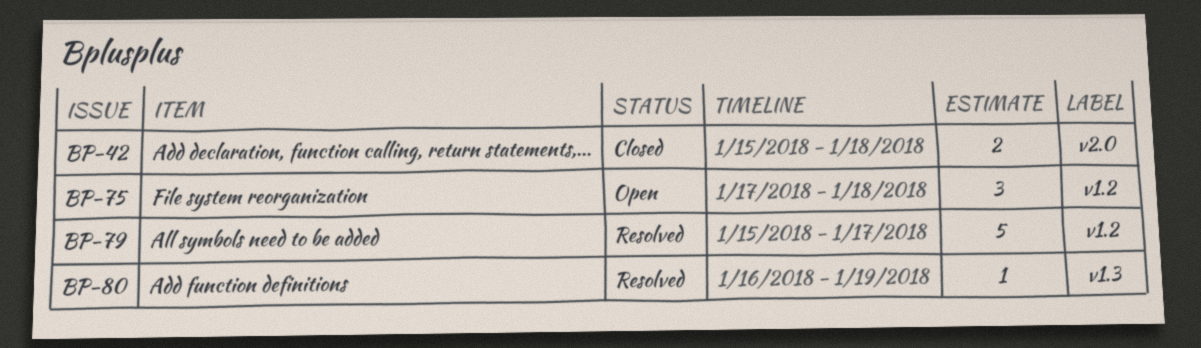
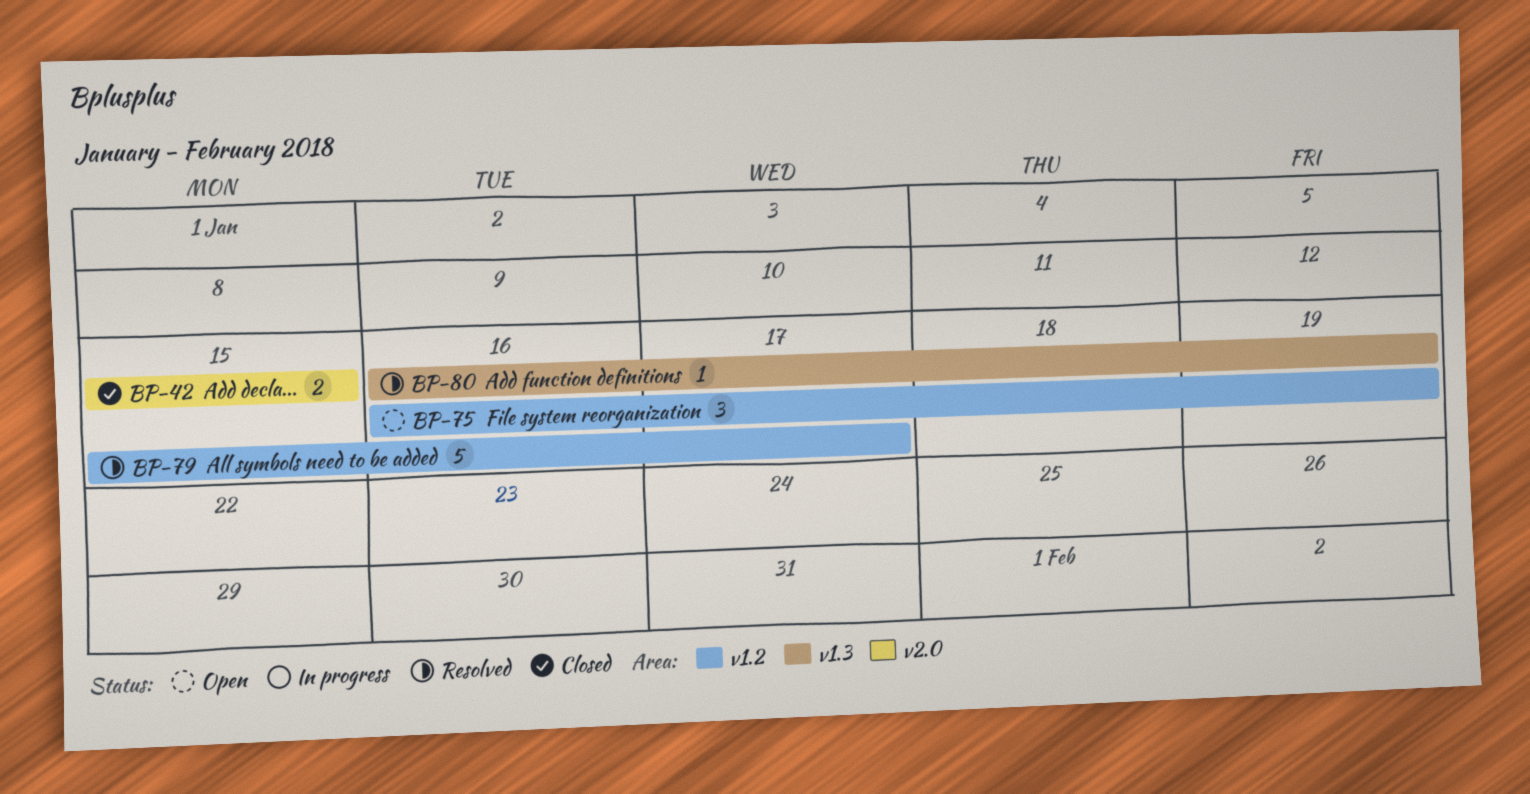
BP-42, due: Jan 18 -> Jan 15
BP-75, start: Jan 17 -> Jan 16
BP-75, due: Jan 18 -> Jan 19

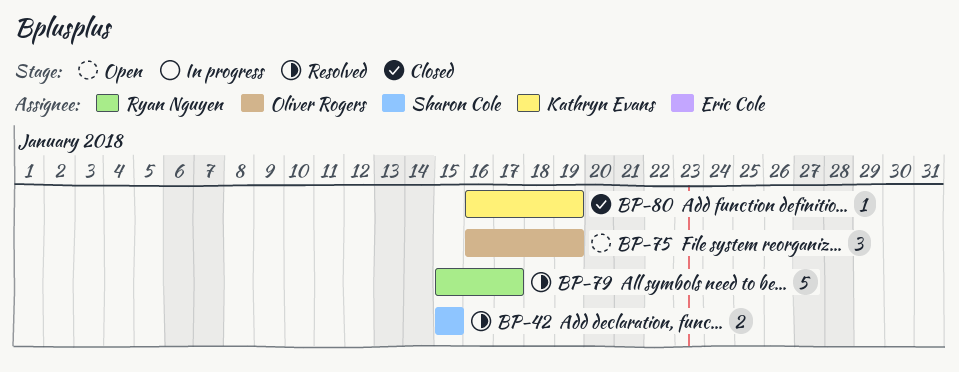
BP-42, status: Closed -> Resolved
BP-80, status: Resolved -> Closed

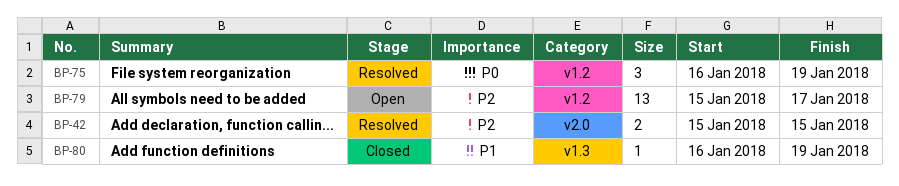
BP-75, status: Open -> Resolved
BP-79, status: Resolved -> Open
BP-79, estimate: 5 -> 13

